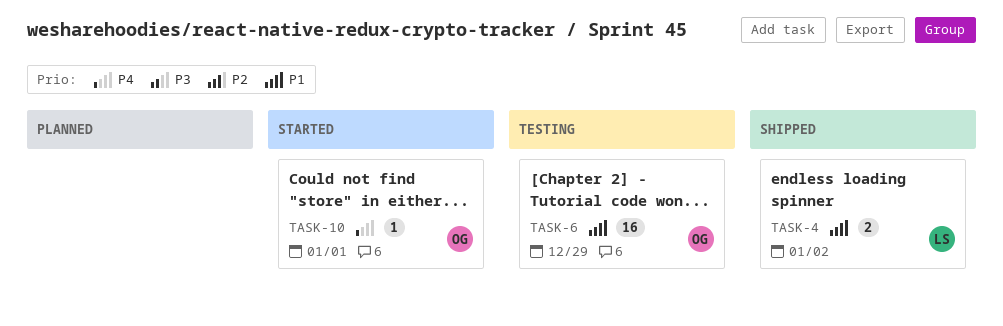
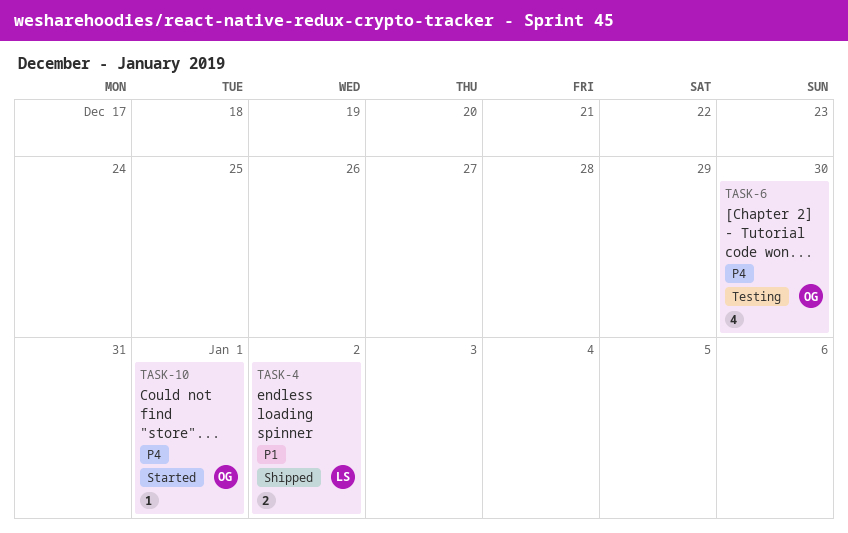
TASK-6, priority: P1 -> P4
TASK-6, estimate: 16 -> 4
TASK-6, due: Dec 29 -> Dec 30

